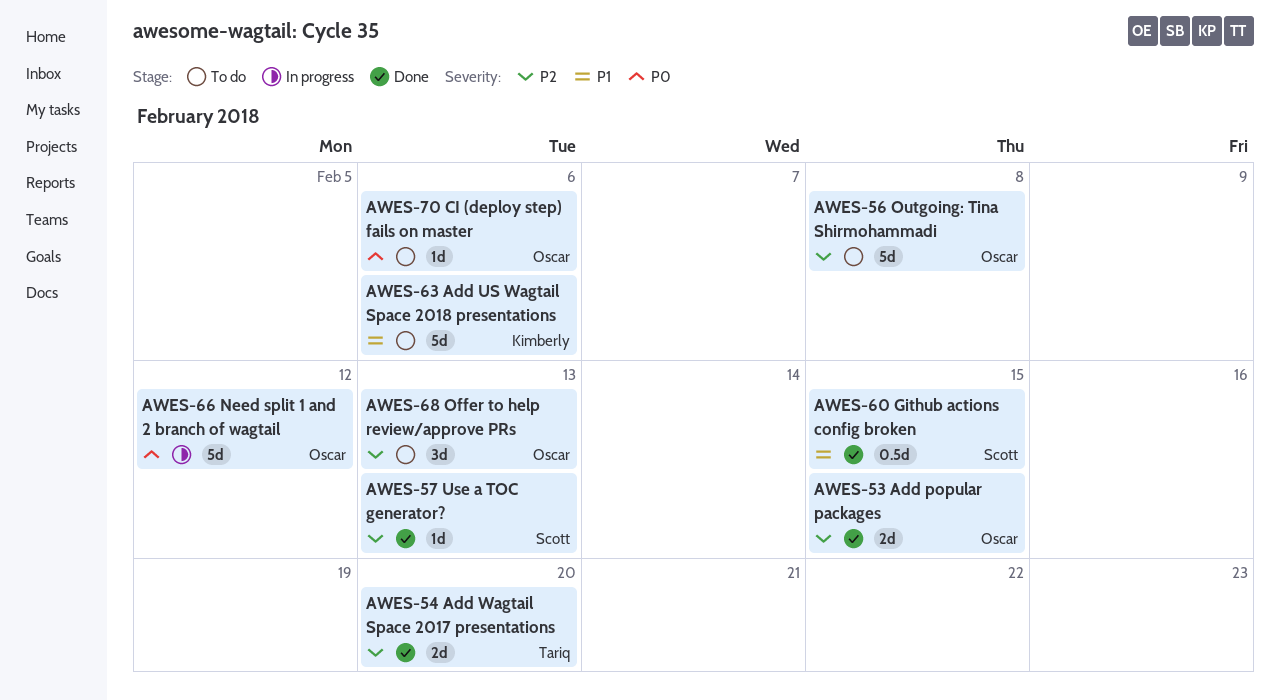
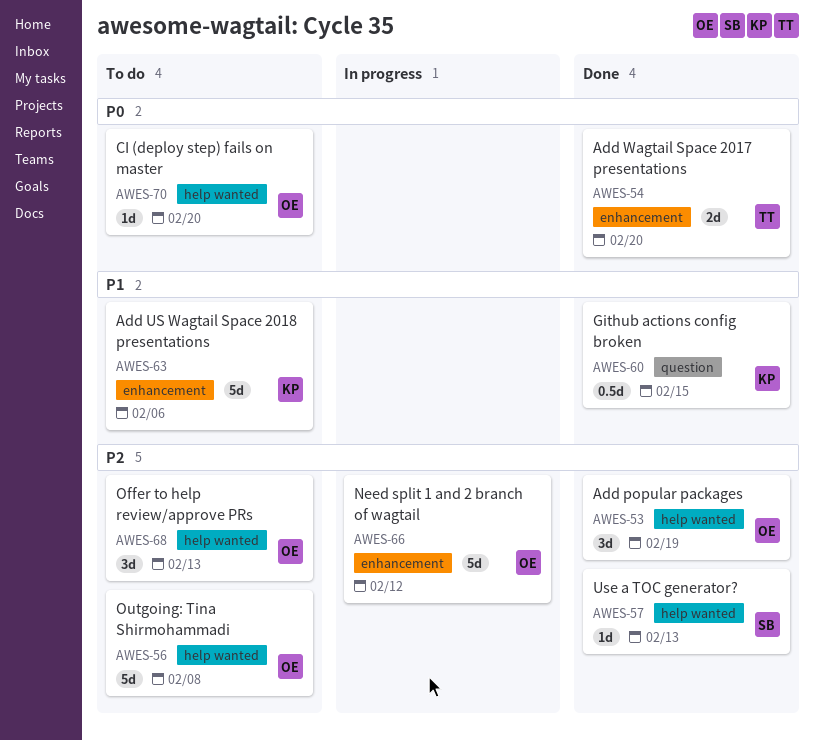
AWES-53, estimate: 2d -> 3d
AWES-53, due: Feb 15 -> Feb 19
AWES-54, priority: P2 -> P0
AWES-60, owner: Scott -> Kimberly
AWES-66, priority: P0 -> P2
AWES-70, due: Feb 6 -> Feb 20

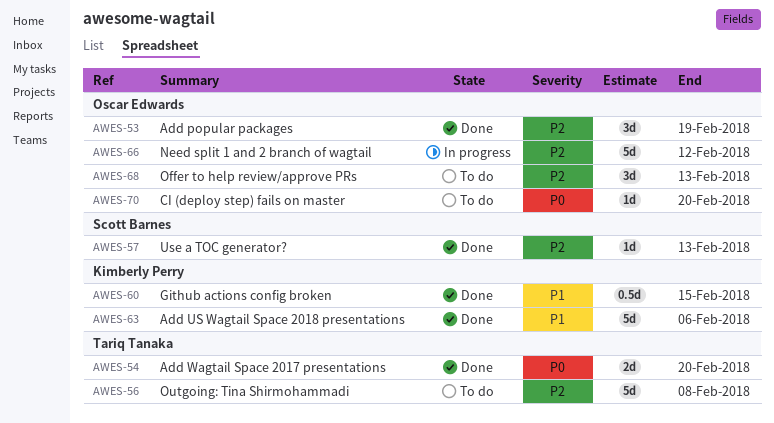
AWES-56, owner: Oscar Edwards -> Tariq Tanaka
AWES-63, status: To do -> Done

